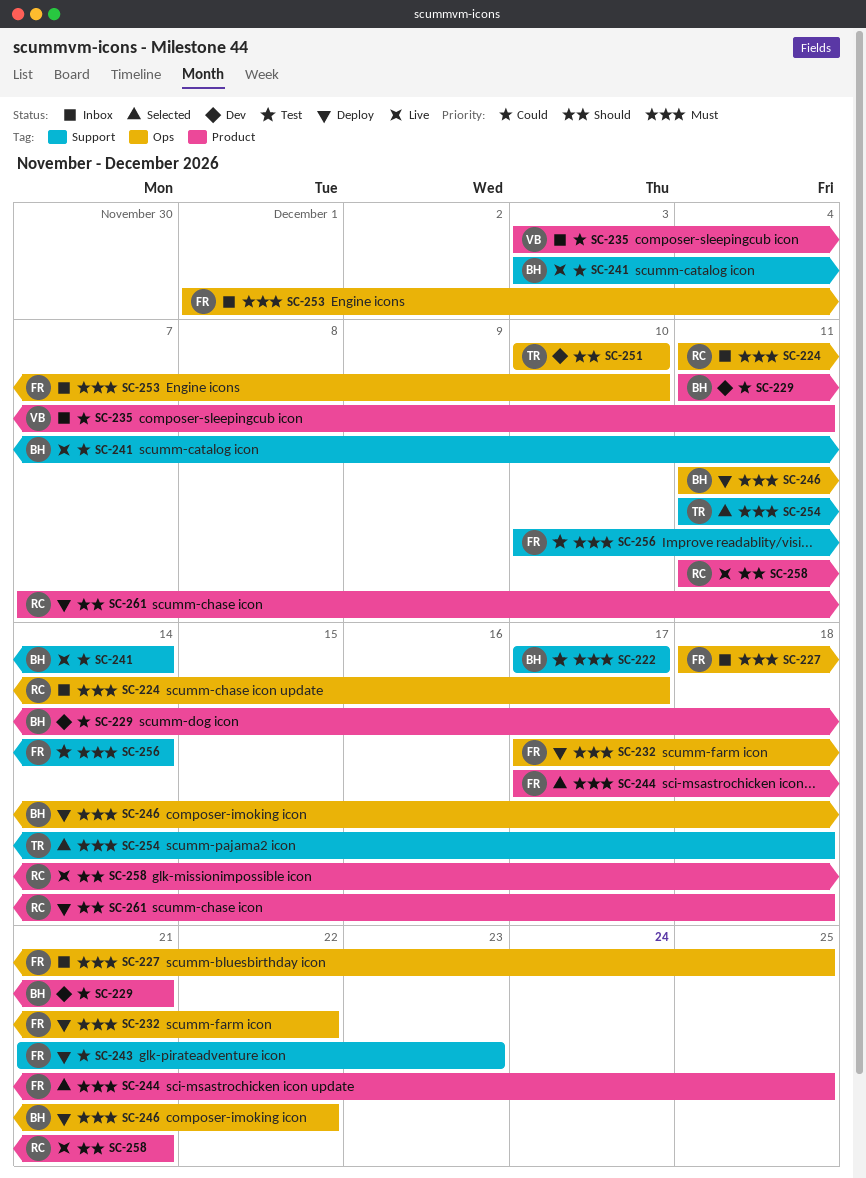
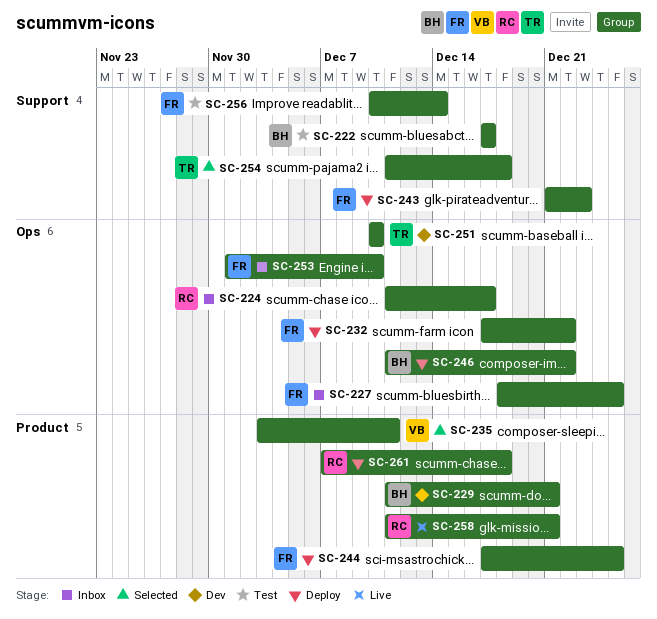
SC-235, status: Inbox -> Selected
SC-241: present -> none
SC-244, status: Selected -> Deploy

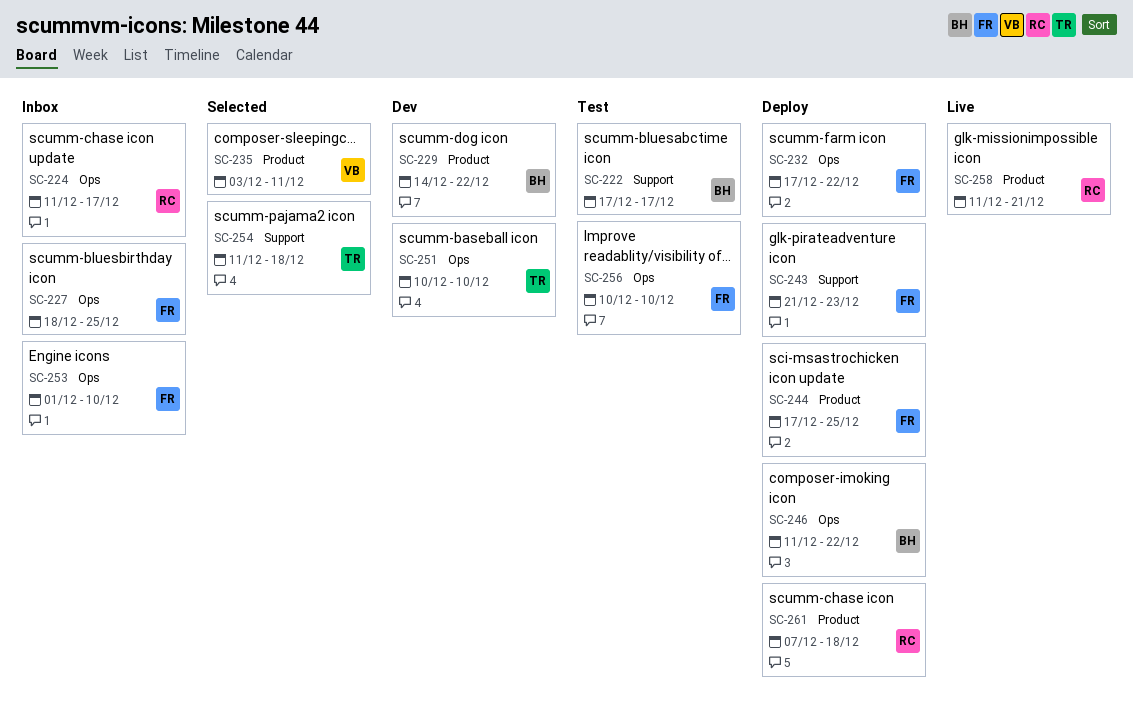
SC-229, start: Dec 11 -> Dec 14
SC-229, due: Dec 21 -> Dec 22
SC-256, label: Support -> Ops
SC-256, due: Dec 14 -> Dec 10

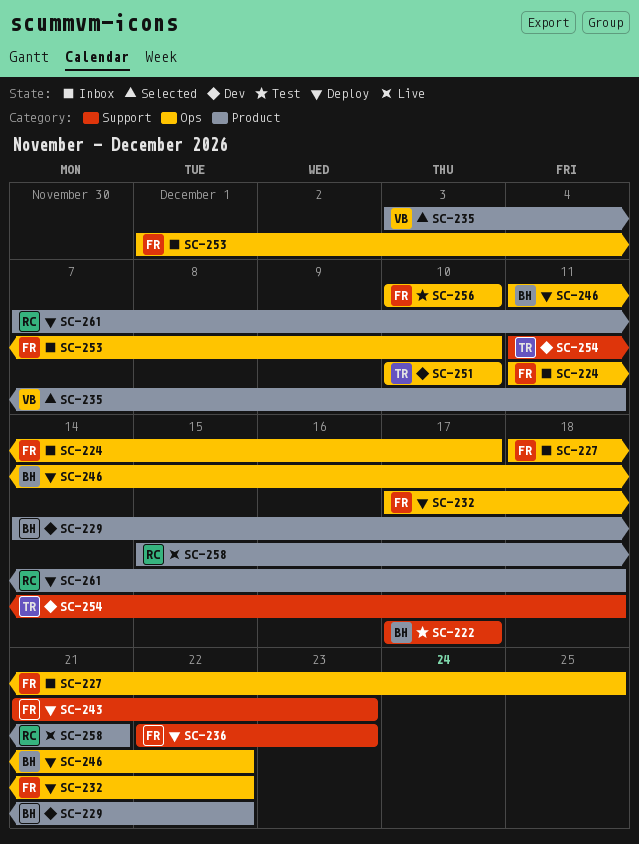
SC-224, owner: RC -> FR
SC-236: none -> present
SC-244: present -> none
SC-254, status: Selected -> Dev
SC-258, start: Dec 11 -> Dec 15

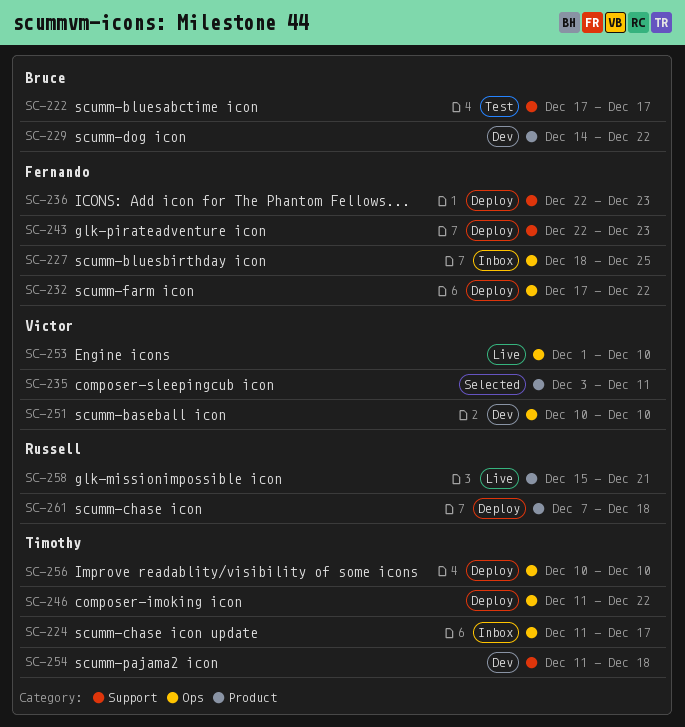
SC-224, owner: Fernando -> Timothy
SC-243, start: Dec 21 -> Dec 22
SC-246, owner: Bruce -> Timothy
SC-251, owner: Timothy -> Victor
SC-253, status: Inbox -> Live
SC-253, owner: Fernando -> Victor
SC-256, status: Test -> Deploy
SC-256, owner: Fernando -> Timothy

